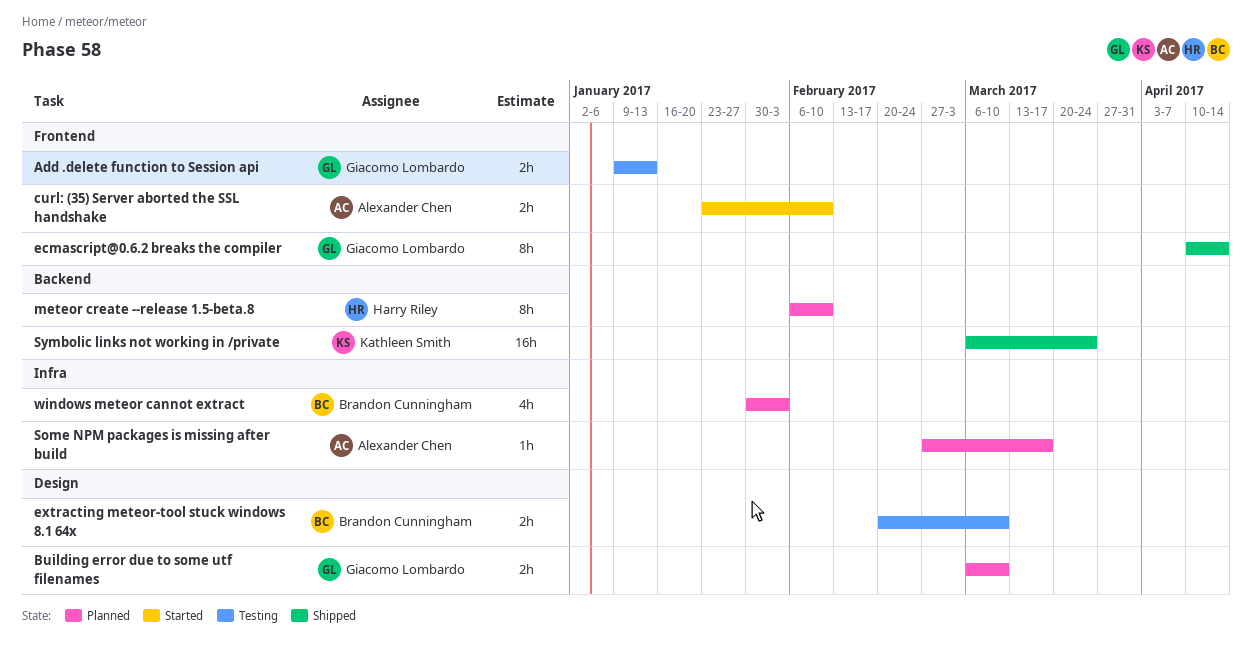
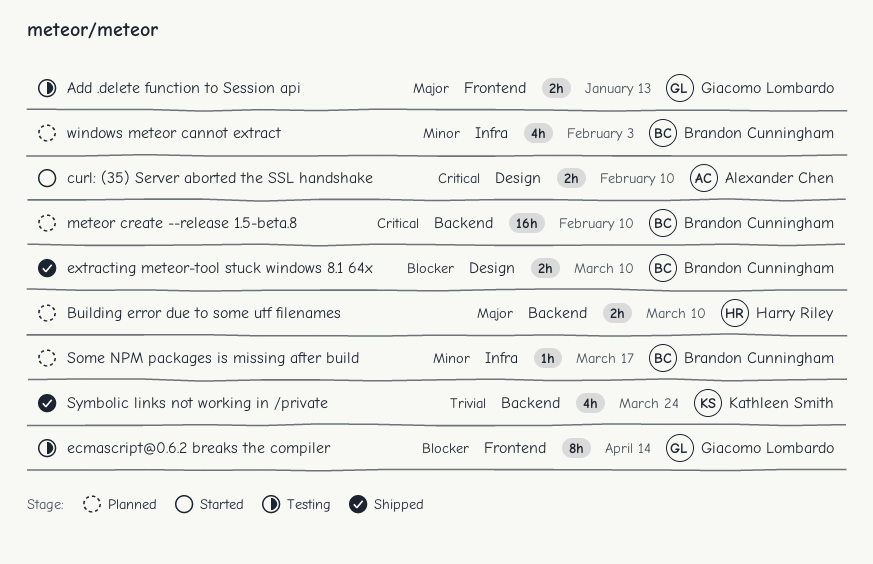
Building error due to some utf filenames, owner: Giacomo Lombardo -> Harry Riley
Building error due to some utf filenames, label: Design -> Backend
curl: (35) Server aborted the SSL handshake, label: Frontend -> Design
ecmascript@0.6.2 breaks the compiler, status: Shipped -> Testing
extracting meteor-tool stuck windows 8.1 64x, status: Testing -> Shipped
meteor create --release 1.5-beta.8, owner: Harry Riley -> Brandon Cunningham
meteor create --release 1.5-beta.8, estimate: 8h -> 16h
Some NPM packages is missing after build, owner: Alexander Chen -> Brandon Cunningham
Symbolic links not working in /private, estimate: 16h -> 4h

